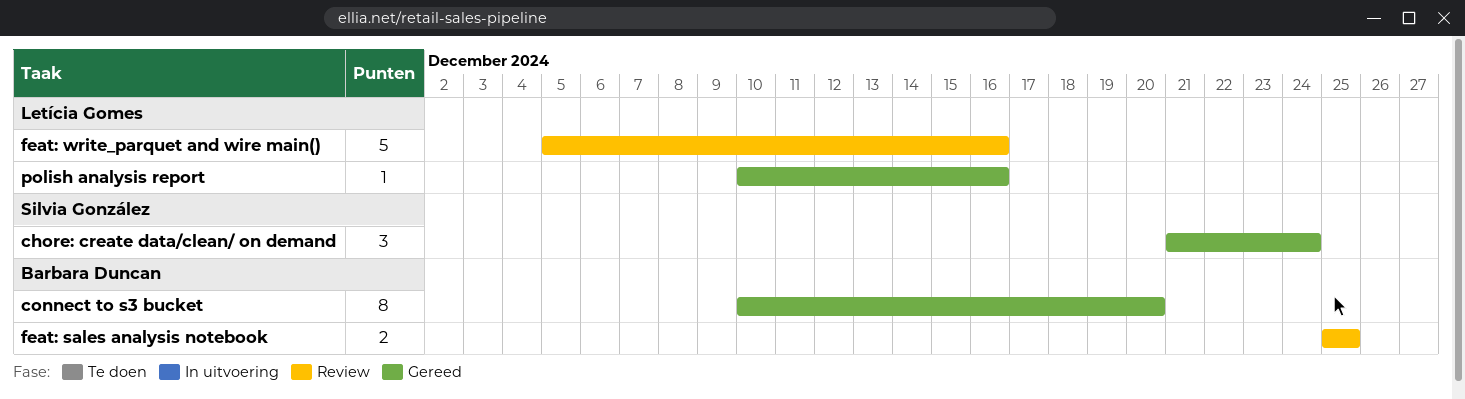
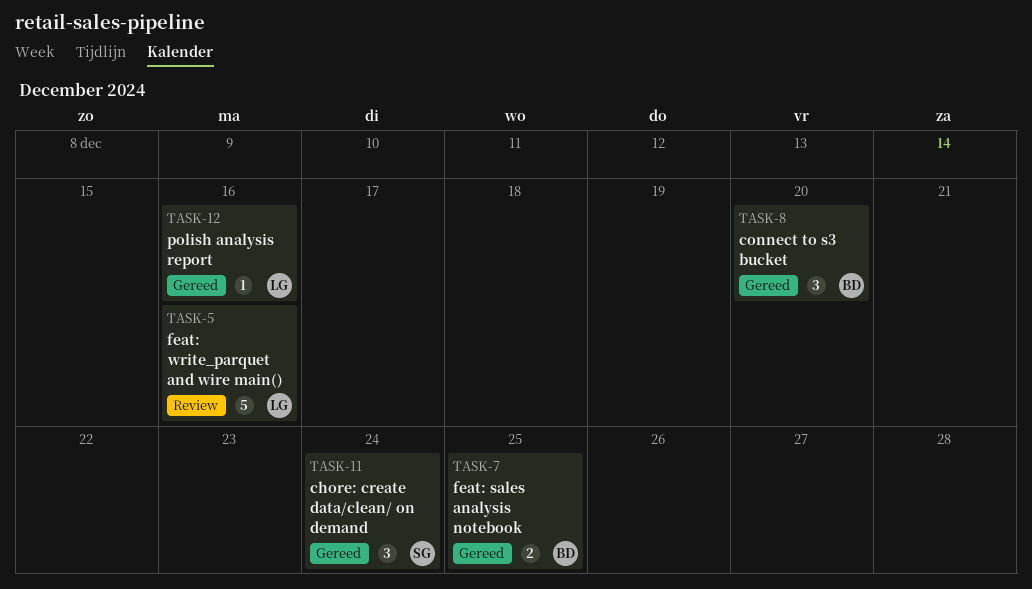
connect to s3 bucket, estimate: 8 -> 3
feat: sales analysis notebook, status: Review -> Gereed

